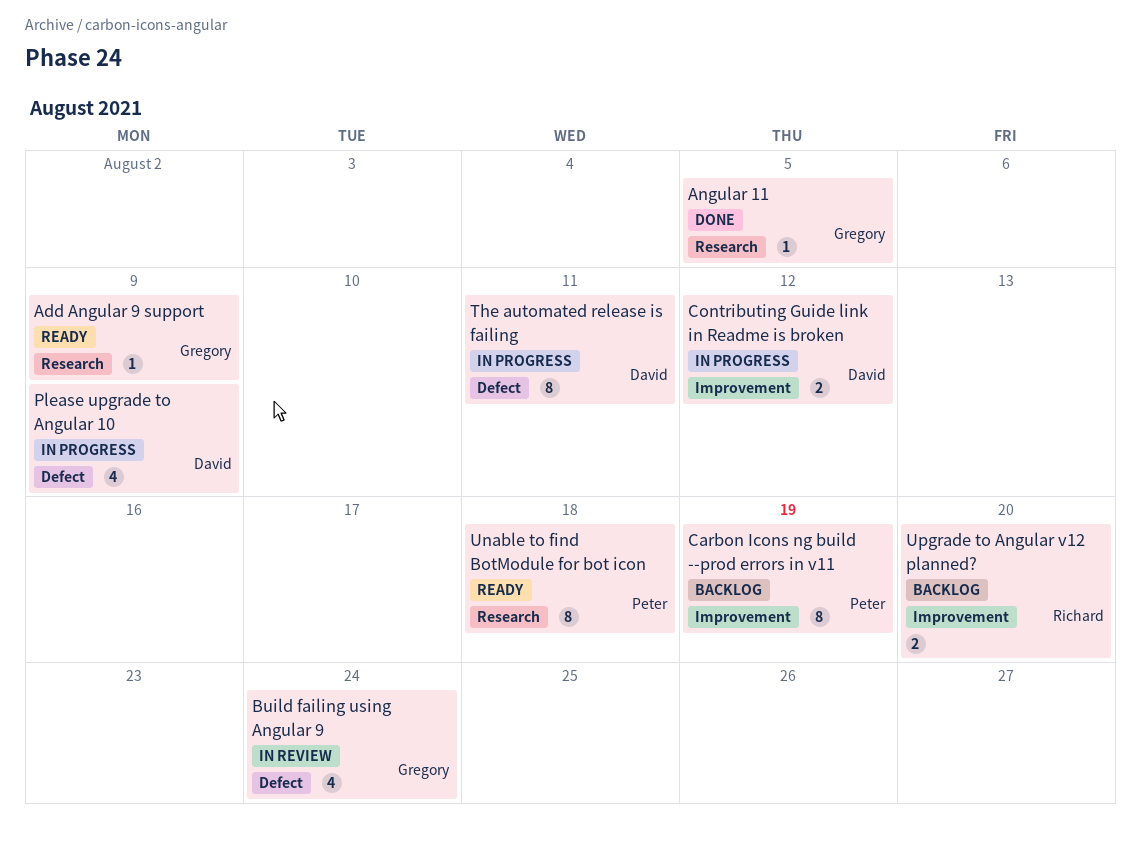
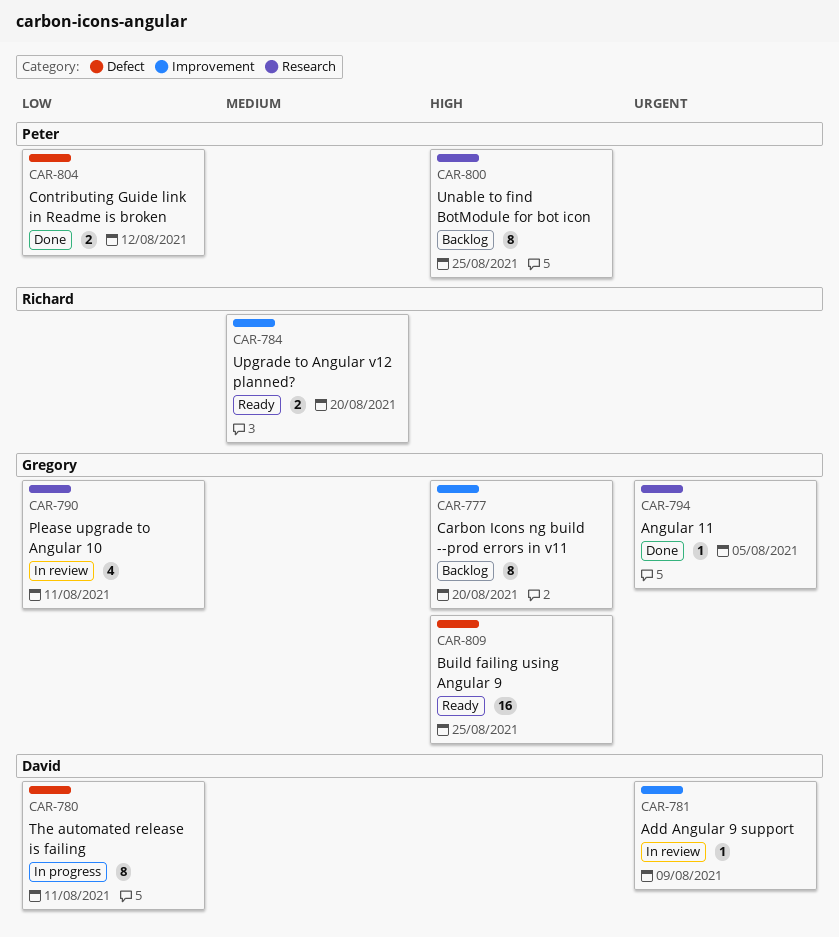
Add Angular 9 support, status: Ready -> In review
Add Angular 9 support, owner: Gregory -> David
Add Angular 9 support, label: Research -> Improvement
Build failing using Angular 9, status: In review -> Ready
Build failing using Angular 9, estimate: 4 -> 16
Build failing using Angular 9, due: Aug 24 -> Aug 25
Carbon Icons ng build --prod errors in v11, owner: Peter -> Gregory
Carbon Icons ng build --prod errors in v11, due: Aug 19 -> Aug 20
Contributing Guide link in Readme is broken, status: In progress -> Done
Contributing Guide link in Readme is broken, owner: David -> Peter
Contributing Guide link in Readme is broken, label: Improvement -> Defect
Please upgrade to Angular 10, status: In progress -> In review
Please upgrade to Angular 10, owner: David -> Gregory
Please upgrade to Angular 10, label: Defect -> Research
Please upgrade to Angular 10, due: Aug 9 -> Aug 11
Unable to find BotModule for bot icon, status: Ready -> Backlog
Unable to find BotModule for bot icon, due: Aug 18 -> Aug 25
Upgrade to Angular v12 planned?, status: Backlog -> Ready

